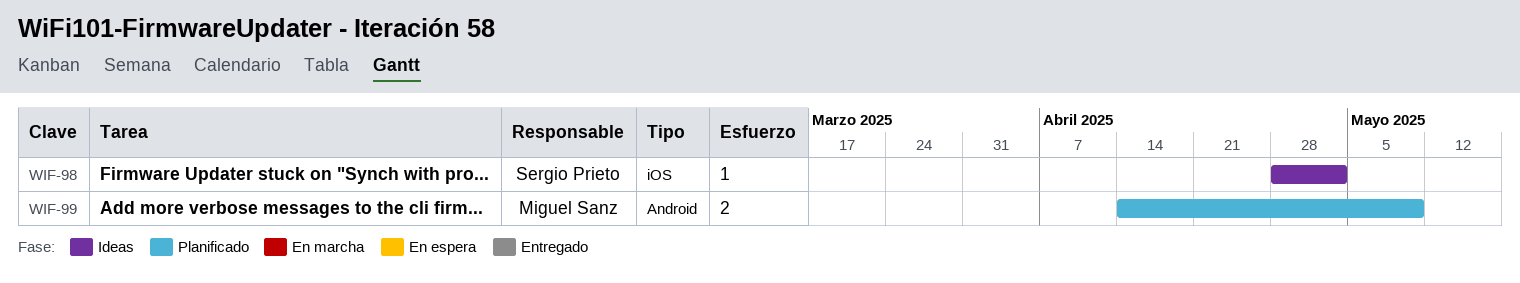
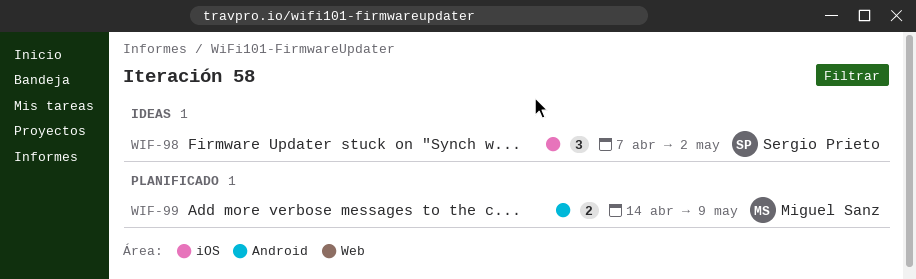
WIF-98, estimate: 1 -> 3
WIF-98, start: Apr 28 -> Apr 7

